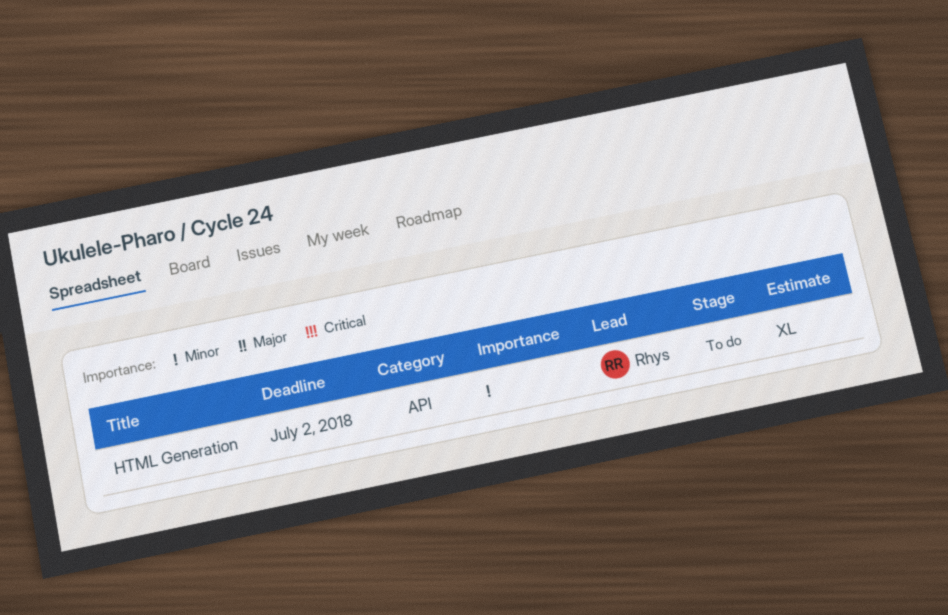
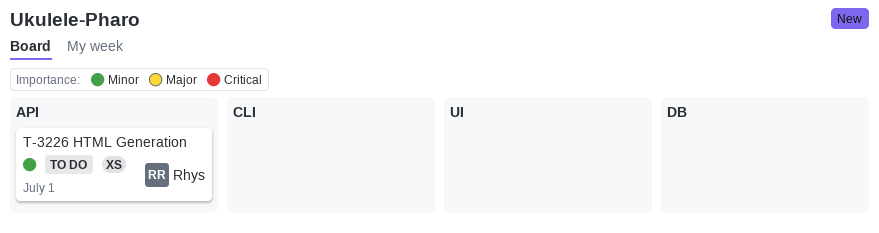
HTML Generation, estimate: XL -> XS
HTML Generation, due: Jul 2 -> Jul 1

